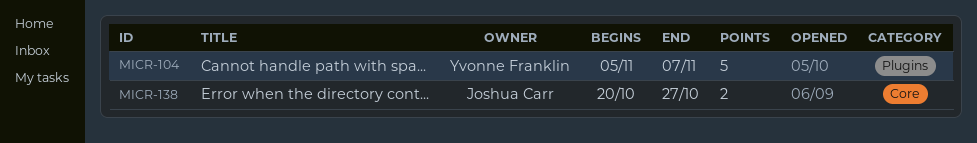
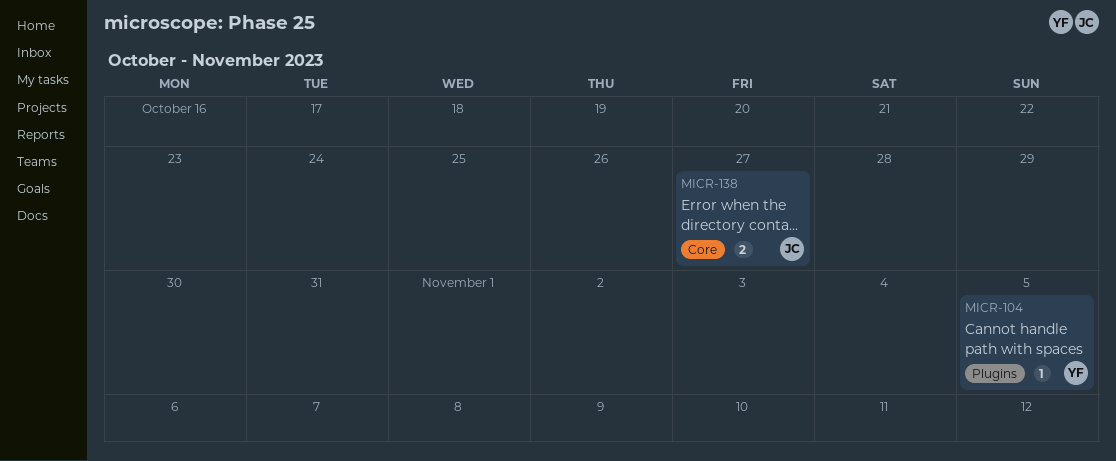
MICR-104, estimate: 5 -> 1
MICR-104, due: Nov 7 -> Nov 5

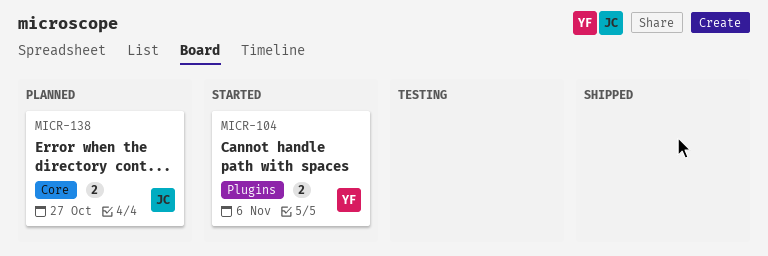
MICR-104, estimate: 1 -> 2
MICR-104, due: Nov 5 -> Nov 6

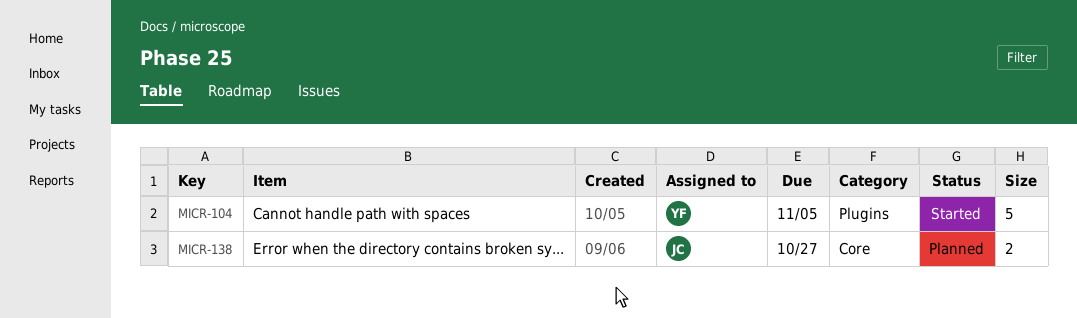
MICR-104, estimate: 2 -> 5
MICR-104, due: Nov 6 -> Nov 5

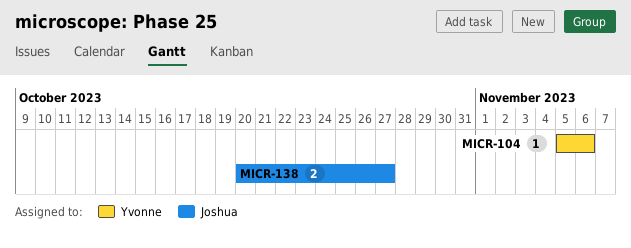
MICR-104, estimate: 5 -> 1
MICR-104, due: Nov 5 -> Nov 6

